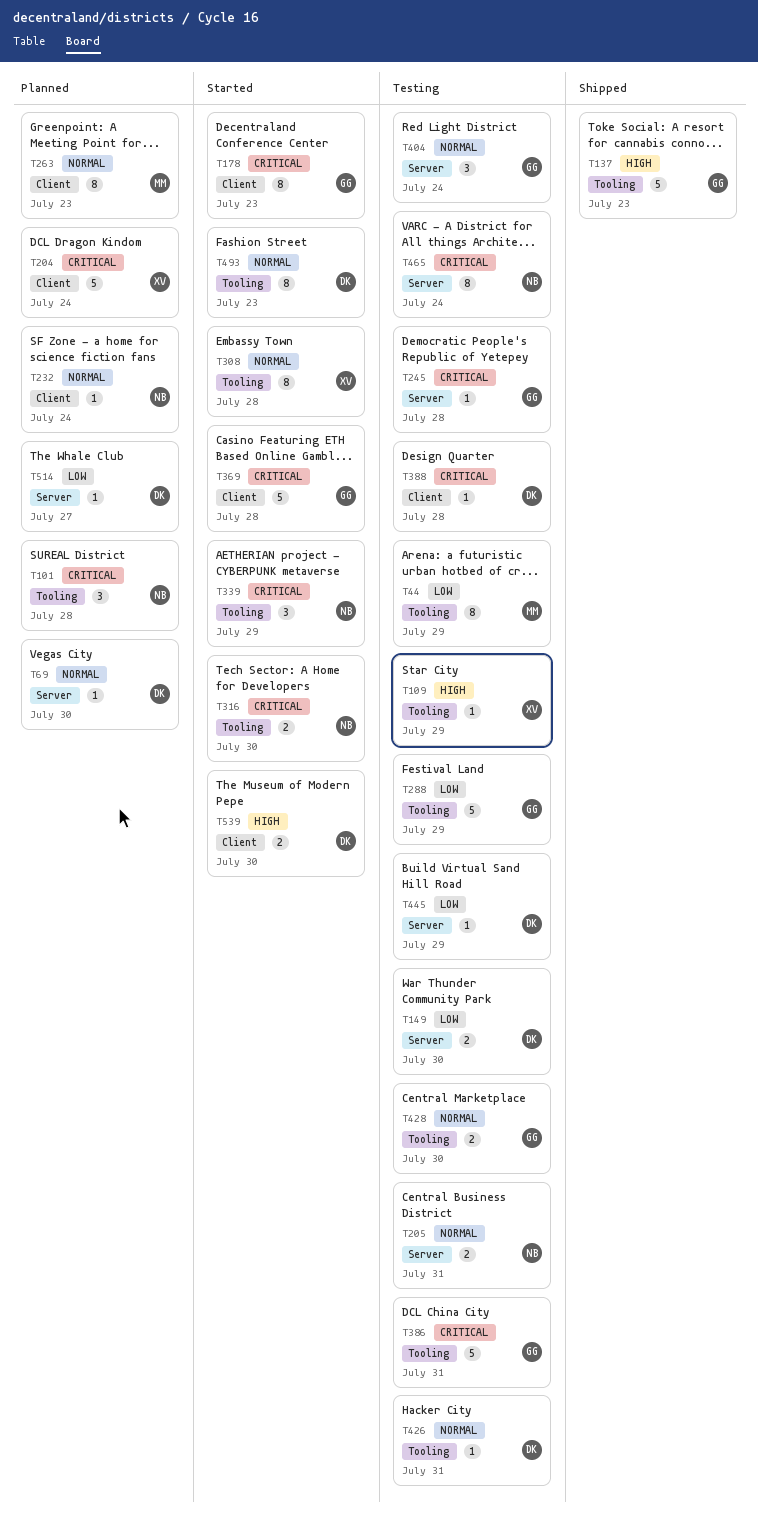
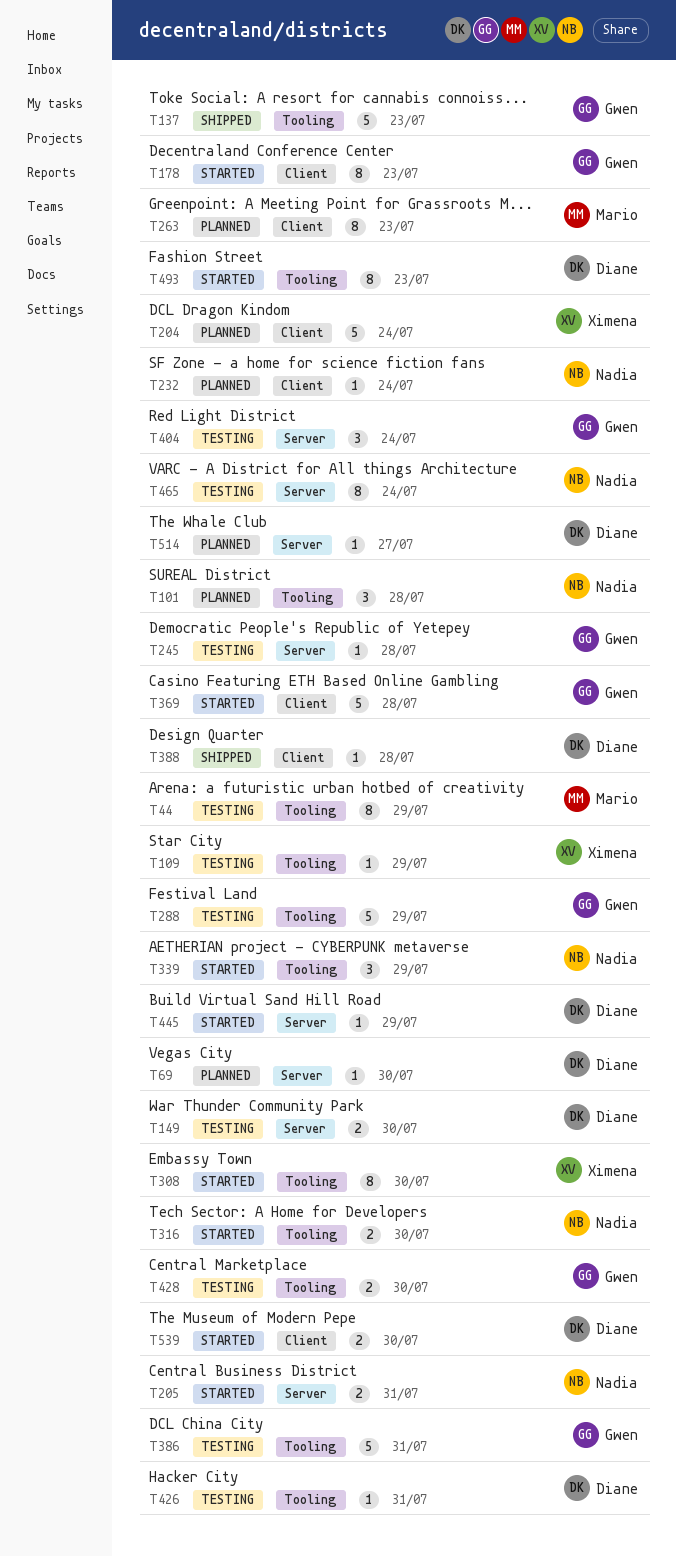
T205, status: Testing -> Started
T308, due: Jul 28 -> Jul 30
T388, status: Testing -> Shipped
T445, status: Testing -> Started

